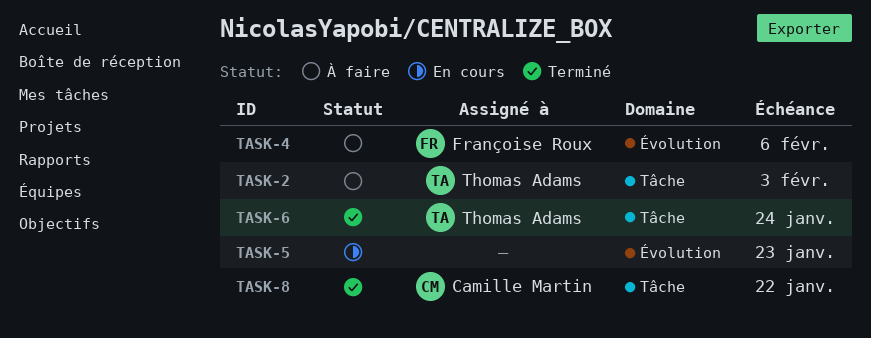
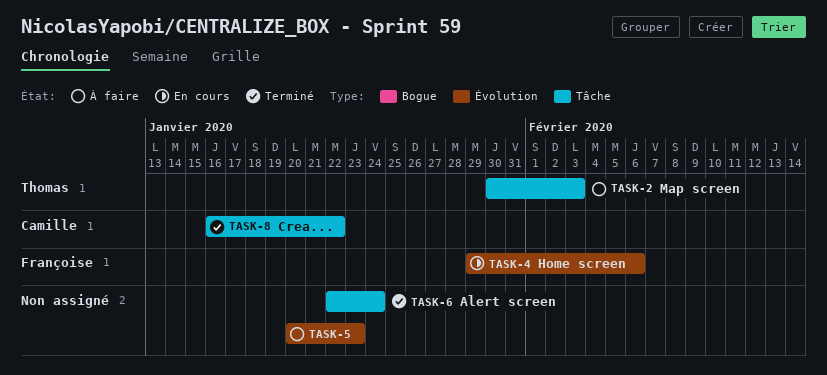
TASK-4, status: À faire -> En cours
TASK-5, status: En cours -> À faire
TASK-6, owner: Thomas Adams -> none

